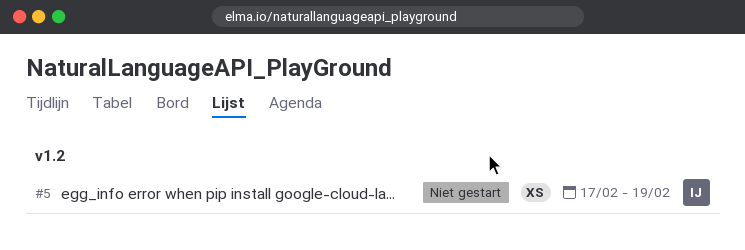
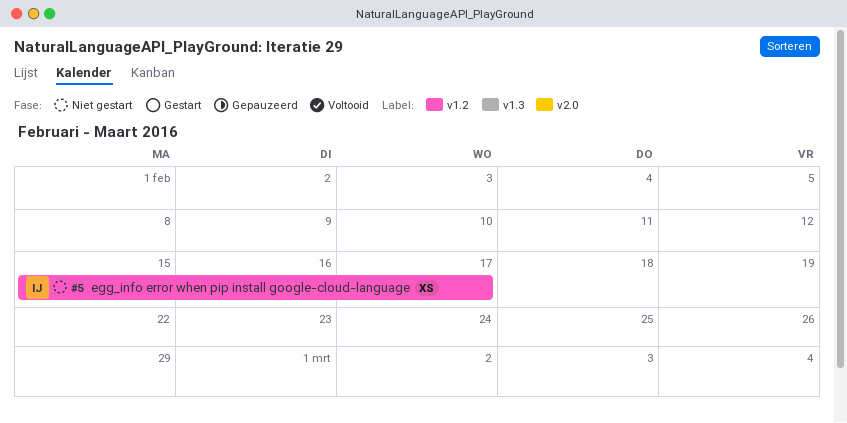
#5, start: Feb 17 -> Feb 15
#5, due: Feb 19 -> Feb 17

